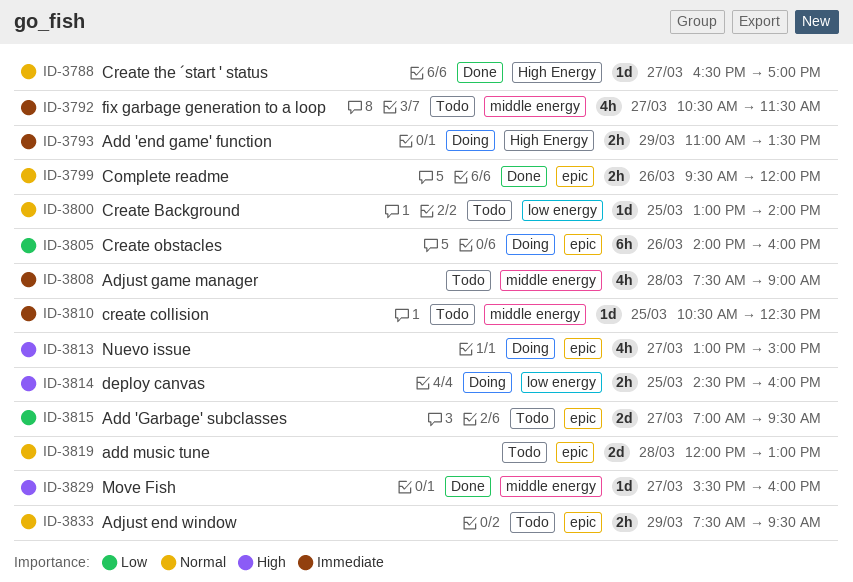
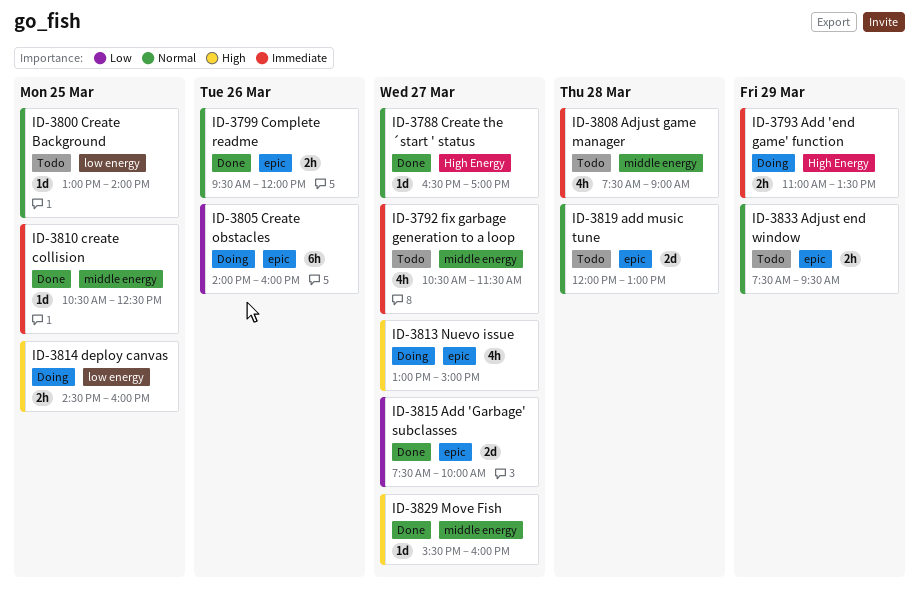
ID-3810, status: Todo -> Done
ID-3815, status: Todo -> Done
ID-3815, begins: 07:00 -> 07:30
ID-3815, ends: 09:30 -> 10:00

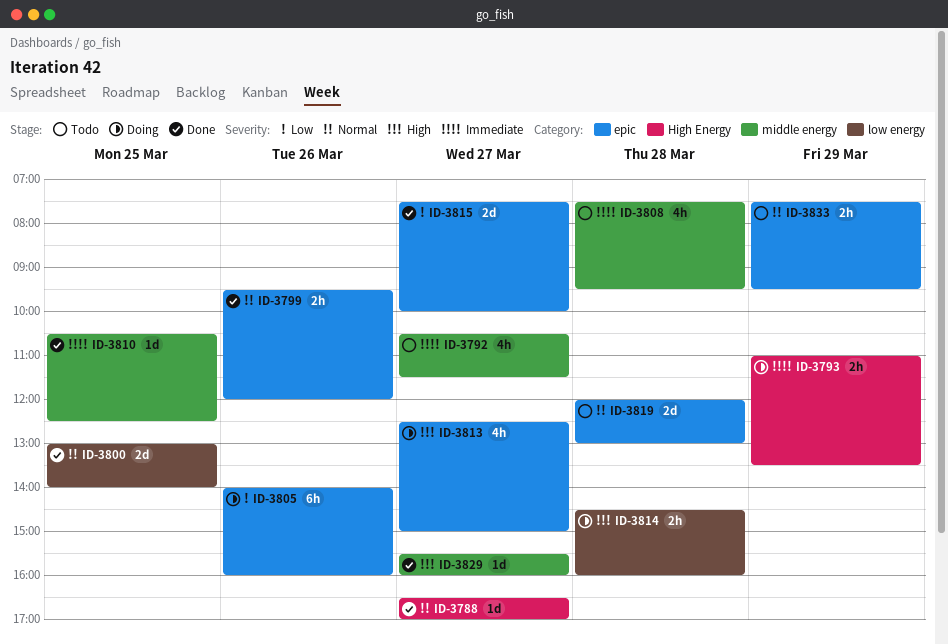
ID-3800, status: Todo -> Done
ID-3800, estimate: 1d -> 2d
ID-3808, ends: 09:00 -> 09:30
ID-3813, begins: 13:00 -> 12:30
ID-3814, day: Mar 25 -> Mar 28

